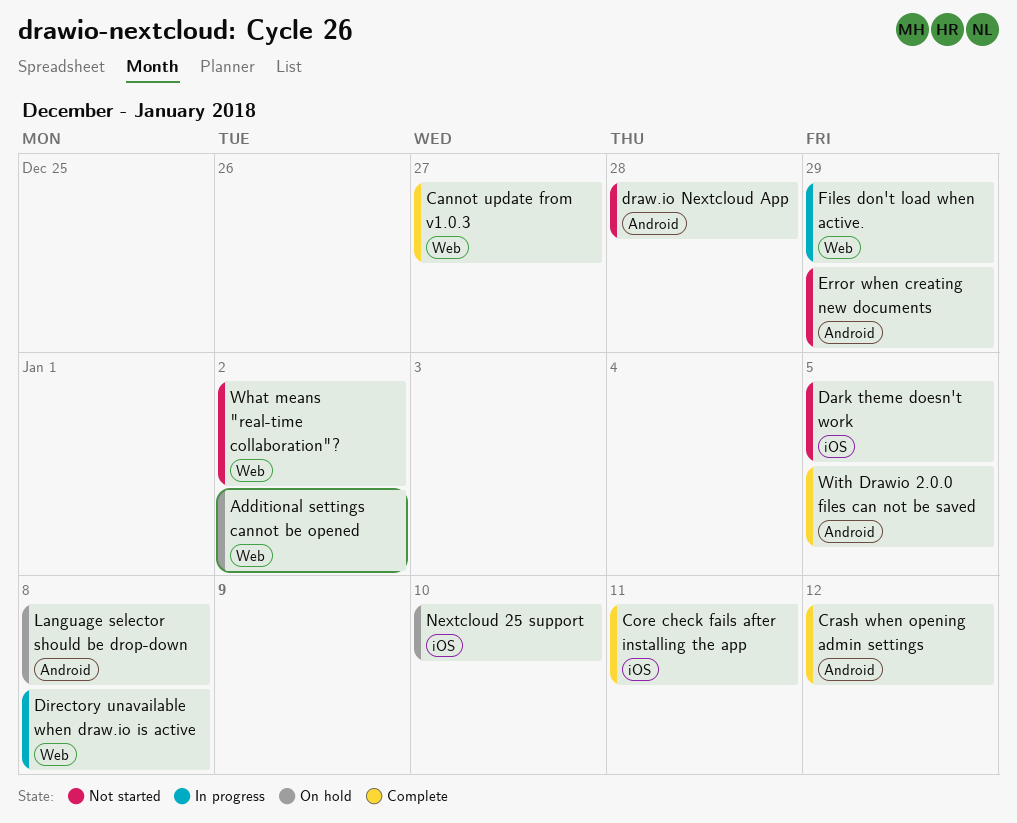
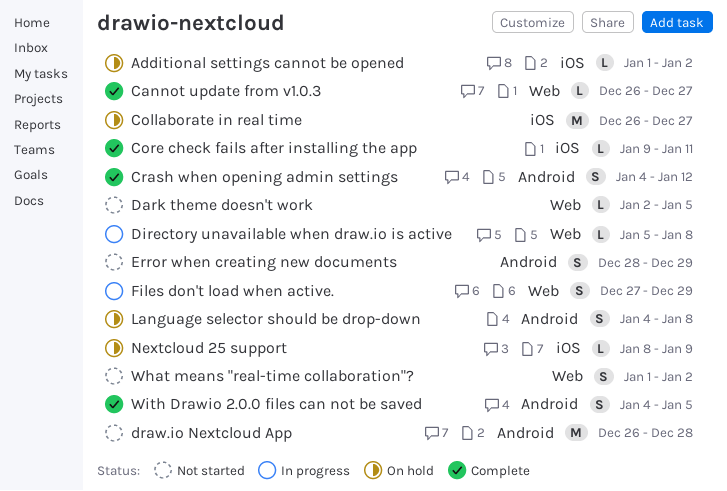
Additional settings cannot be opened, label: Web -> iOS
Collaborate in real time: none -> present
Dark theme doesn't work, label: iOS -> Web
Nextcloud 25 support, due: Jan 10 -> Jan 9

